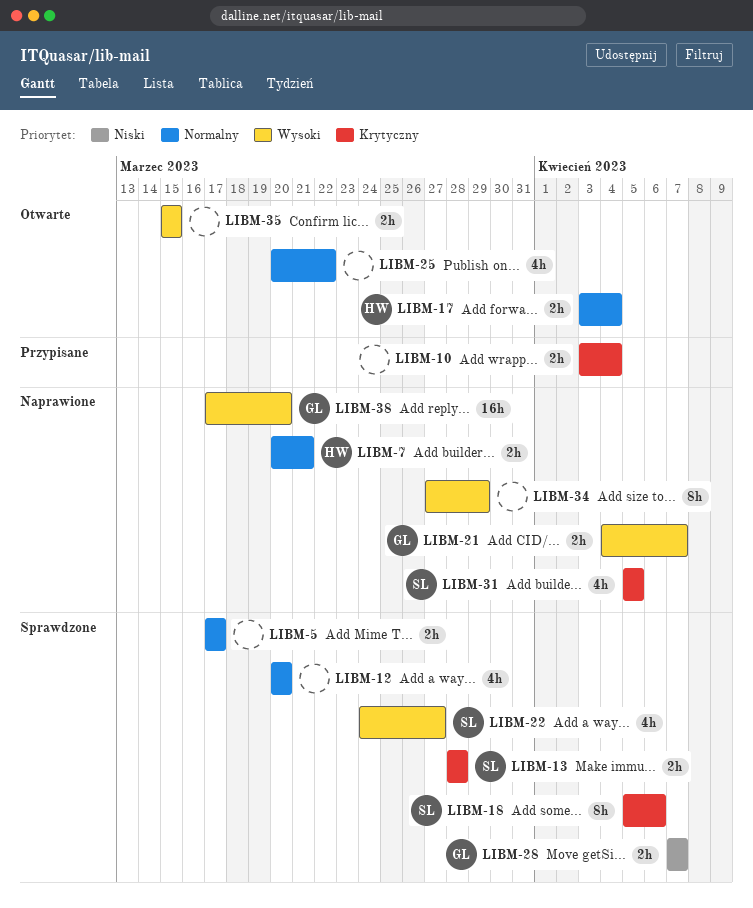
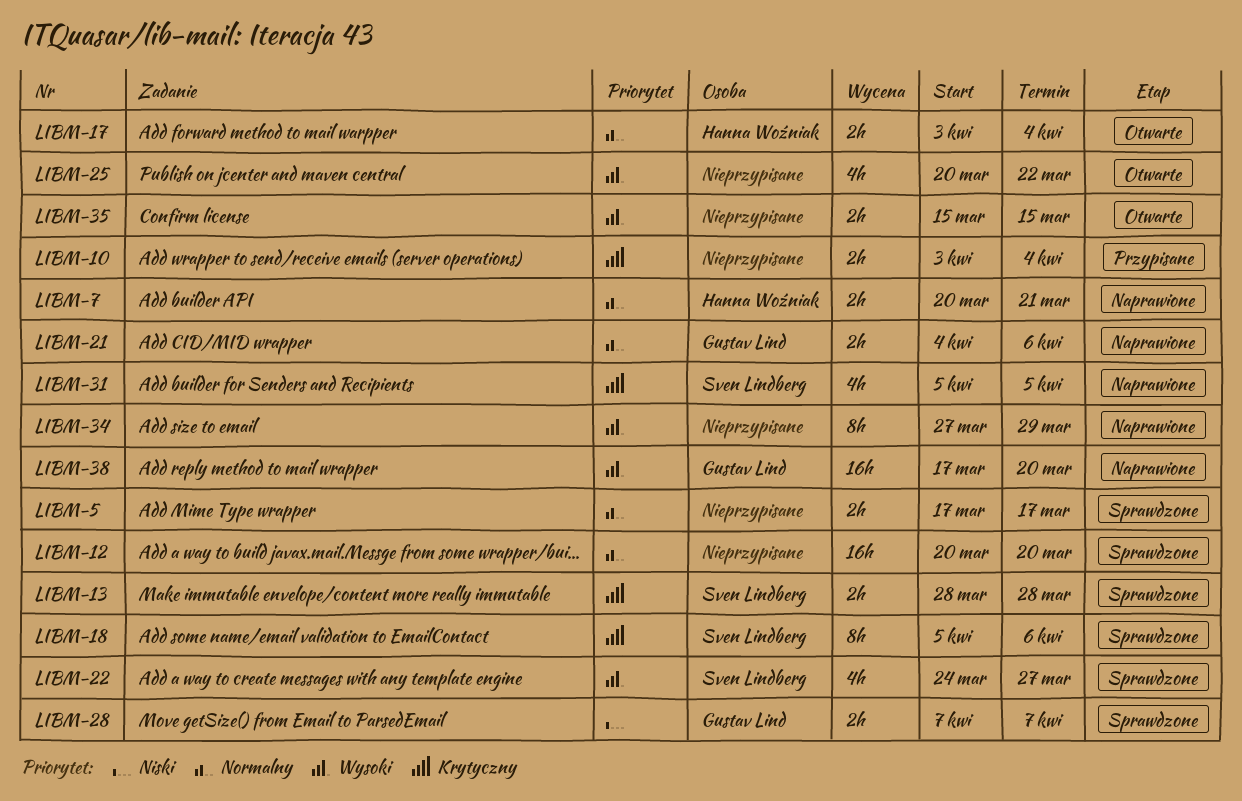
LIBM-12, estimate: 4h -> 16h
LIBM-21, priority: Wysoki -> Normalny
LIBM-21, due: Apr 7 -> Apr 6
LIBM-25, priority: Normalny -> Wysoki

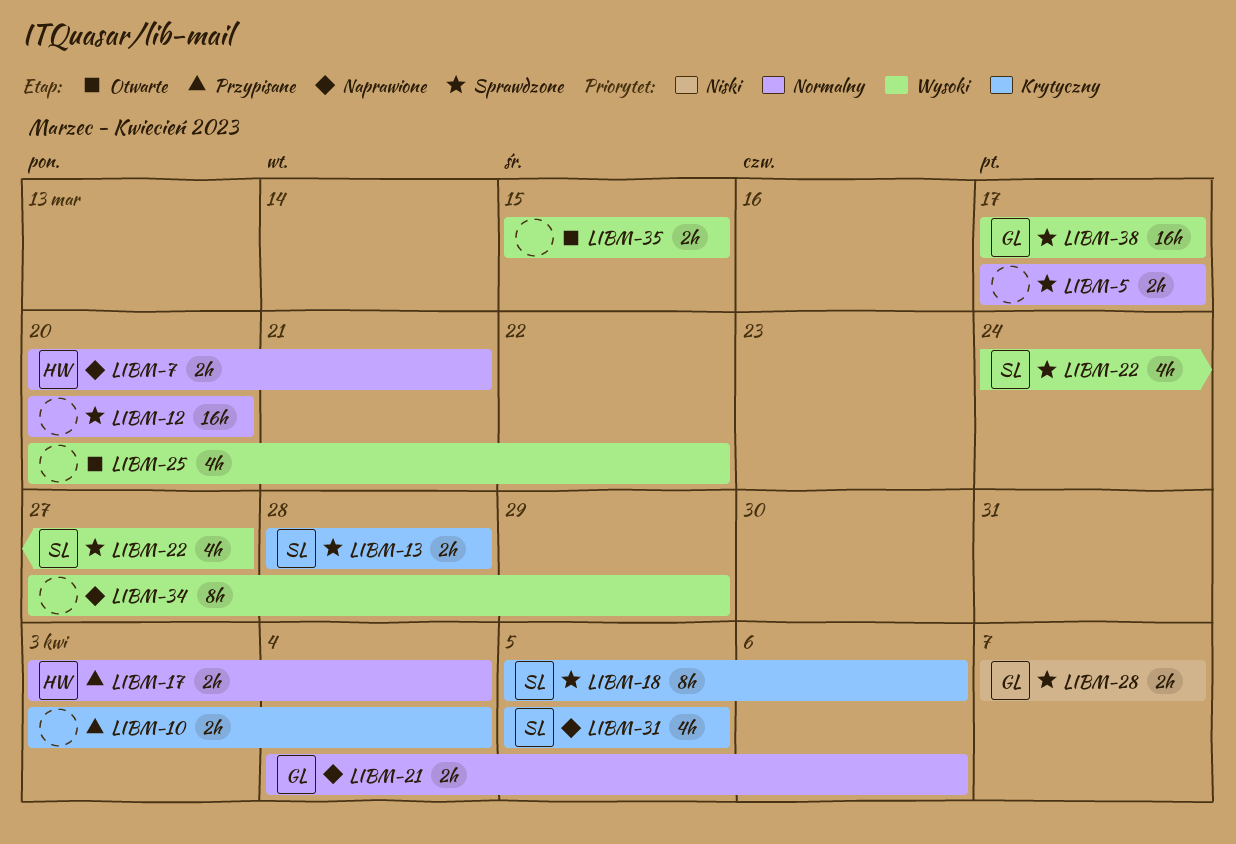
LIBM-17, status: Otwarte -> Przypisane
LIBM-38, status: Naprawione -> Sprawdzone
LIBM-38, due: Mar 20 -> Mar 17

